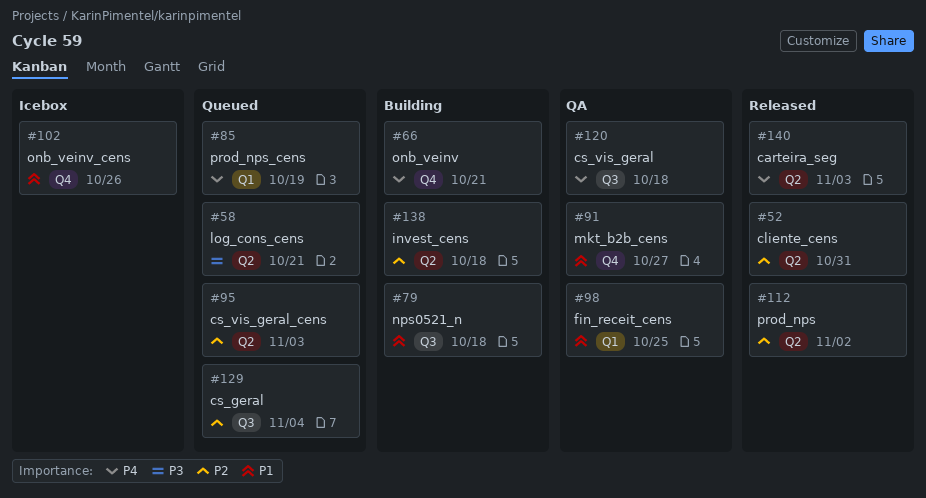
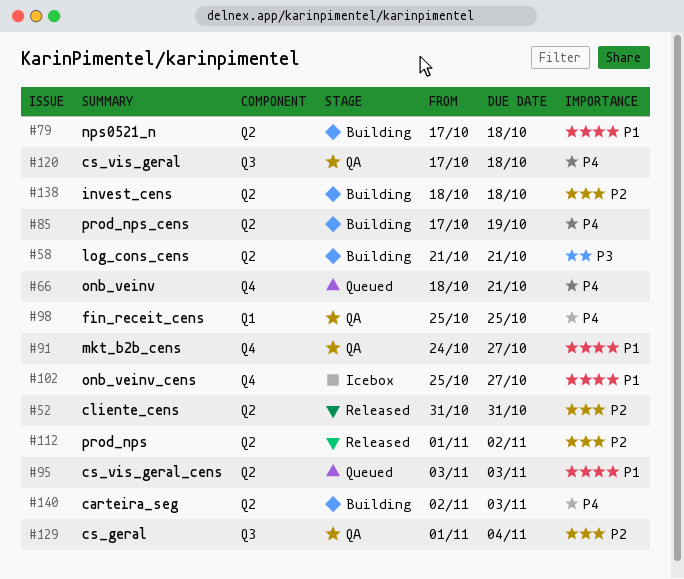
#58, status: Queued -> Building
#66, status: Building -> Queued
#79, label: Q3 -> Q2
#85, status: Queued -> Building
#85, label: Q1 -> Q2
#95, priority: P2 -> P1
#98, priority: P1 -> P4
#102, due: Oct 26 -> Oct 27
#129, status: Queued -> QA
#140, status: Released -> Building

